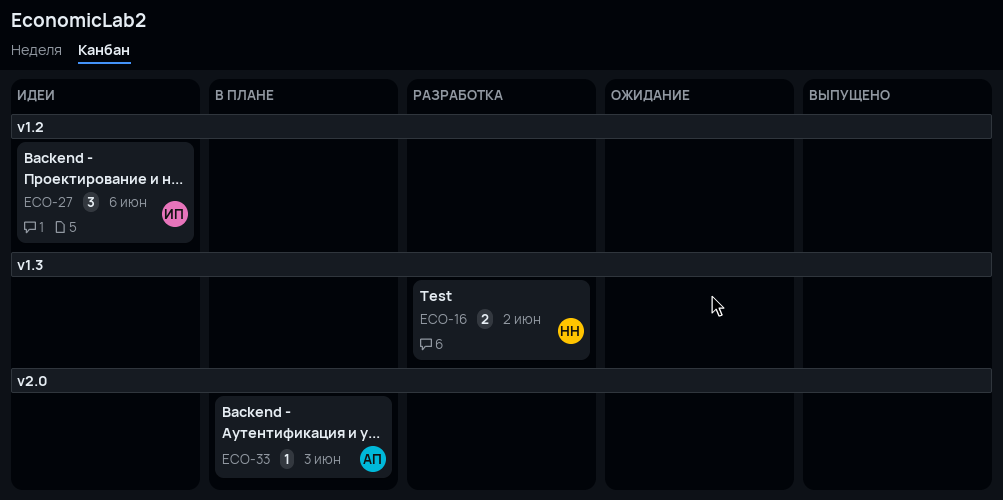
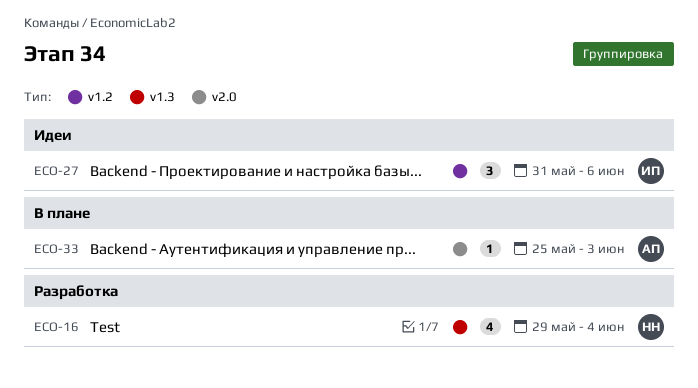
ECO-16, estimate: 2 -> 4
ECO-16, due: Jun 2 -> Jun 4

